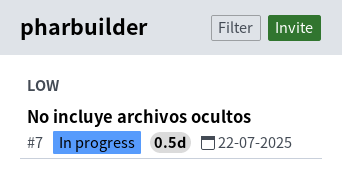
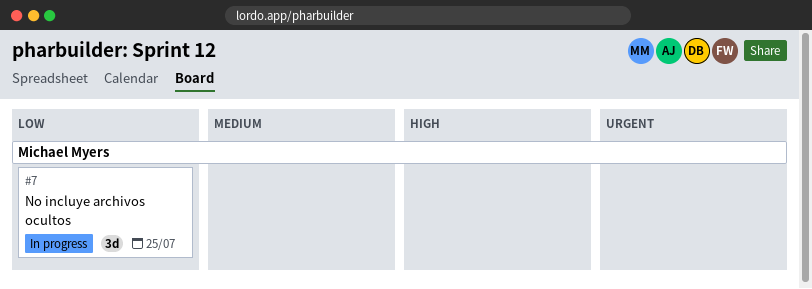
#7, estimate: 0.5d -> 3d
#7, due: Jul 22 -> Jul 25

